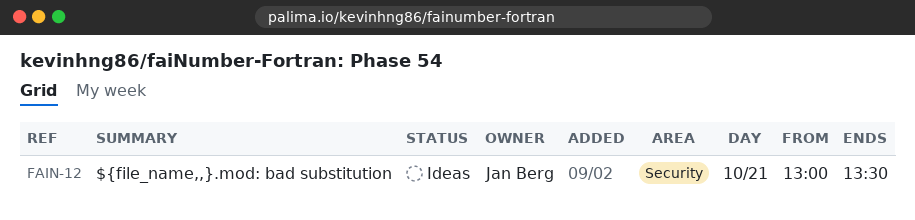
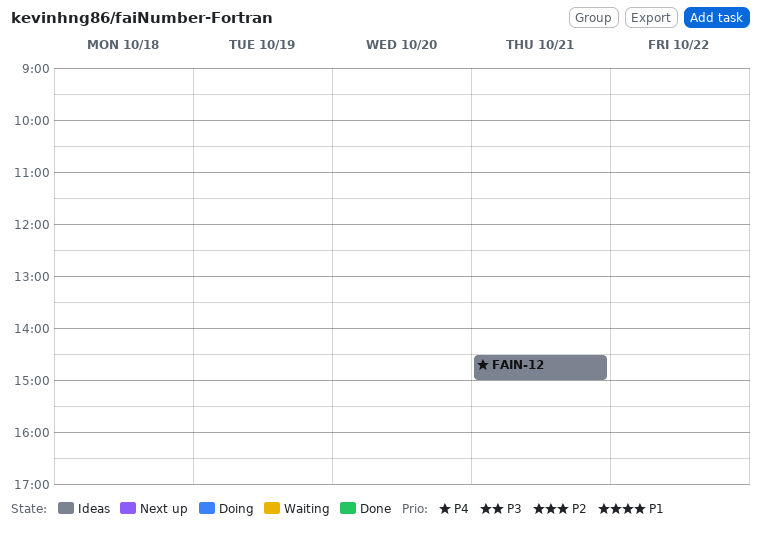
FAIN-12, begins: 13:00 -> 14:30
FAIN-12, ends: 13:30 -> 15:00

